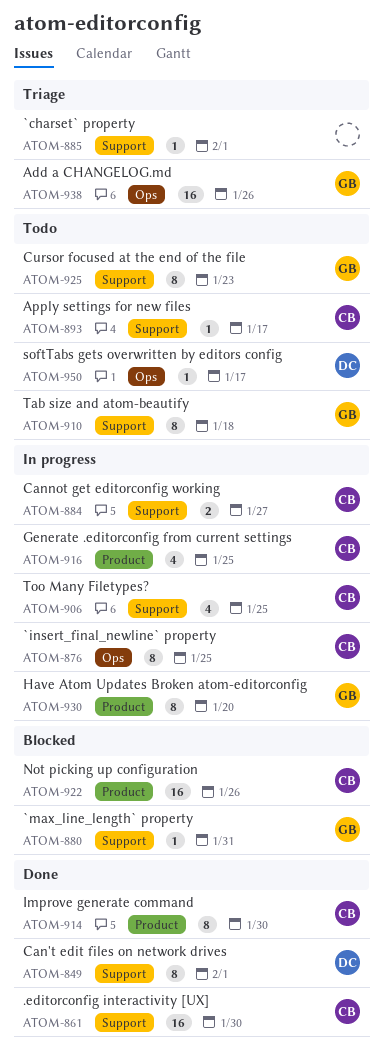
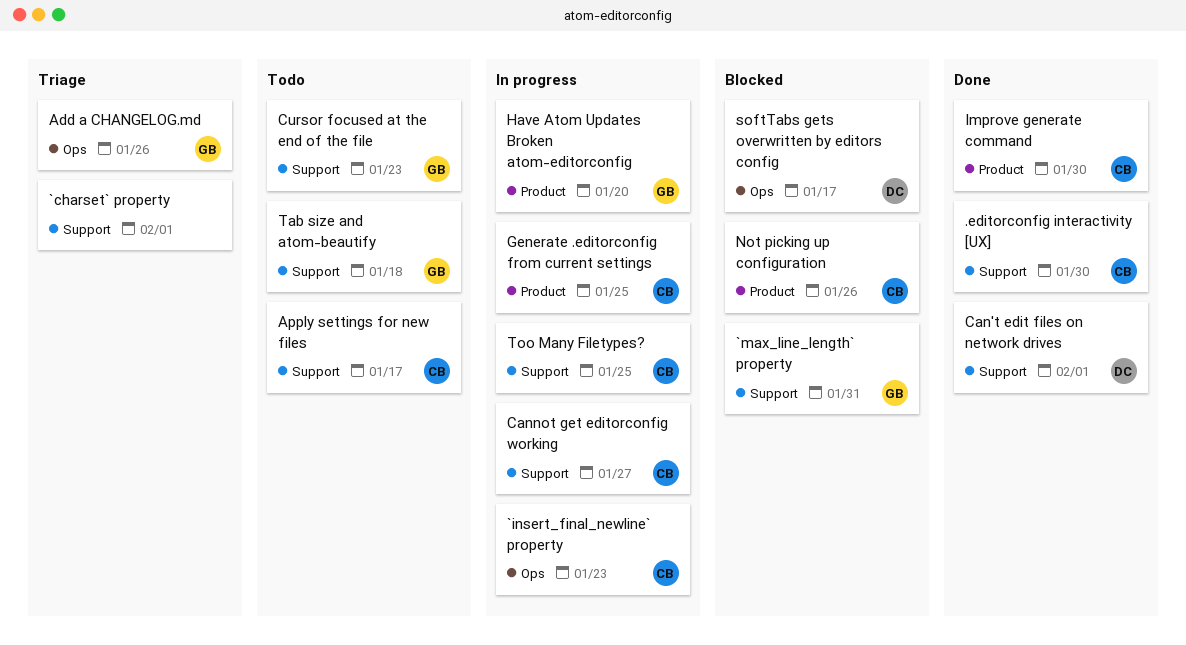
`insert_final_newline` property, due: Jan 25 -> Jan 23
softTabs gets overwritten by editors config, status: Todo -> Blocked

